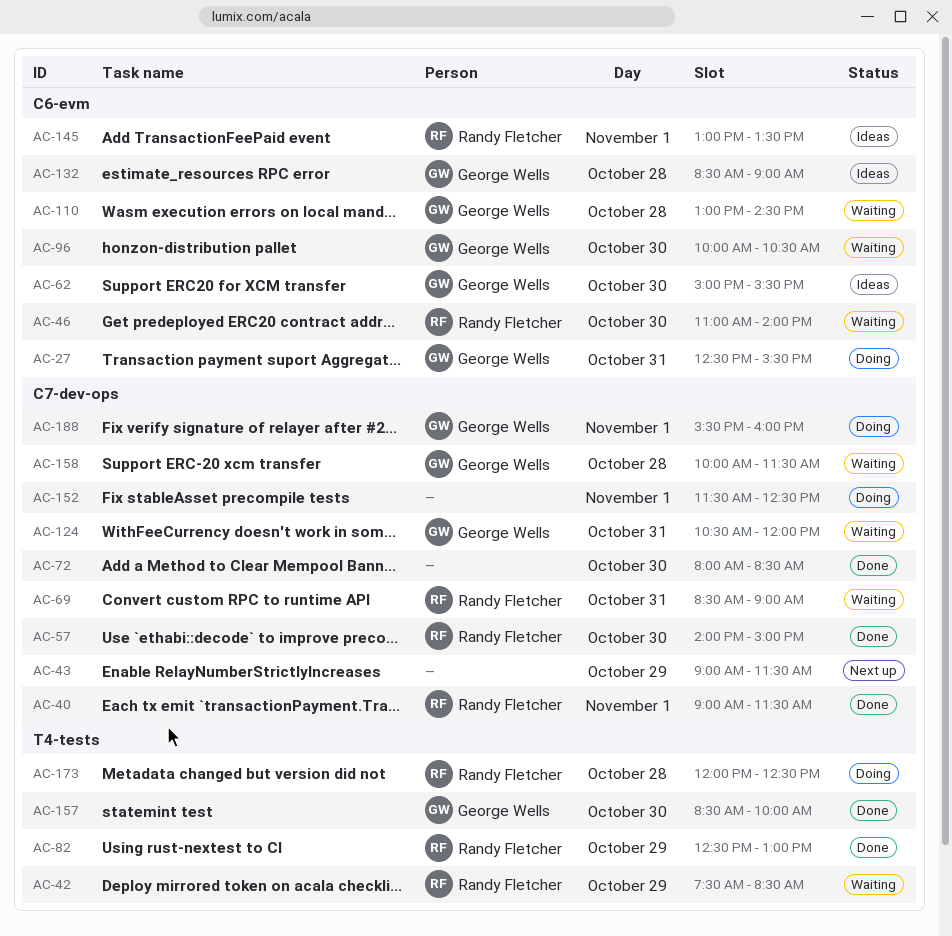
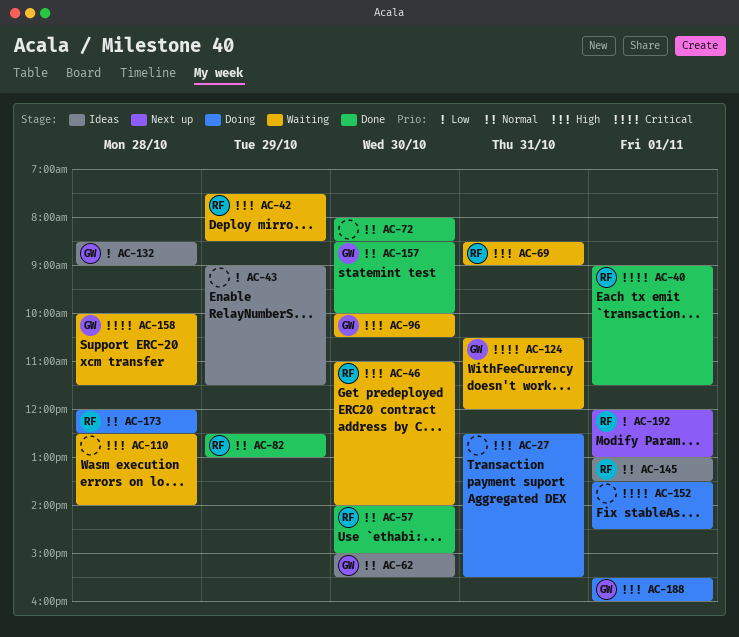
AC-27, owner: George Wells -> none
AC-43, status: Next up -> Ideas
AC-110, owner: George Wells -> none
AC-110, begins: 13:00 -> 12:30
AC-110, ends: 14:30 -> 14:00
AC-152, begins: 11:30 -> 13:30
AC-152, ends: 12:30 -> 14:30
AC-192: none -> present

